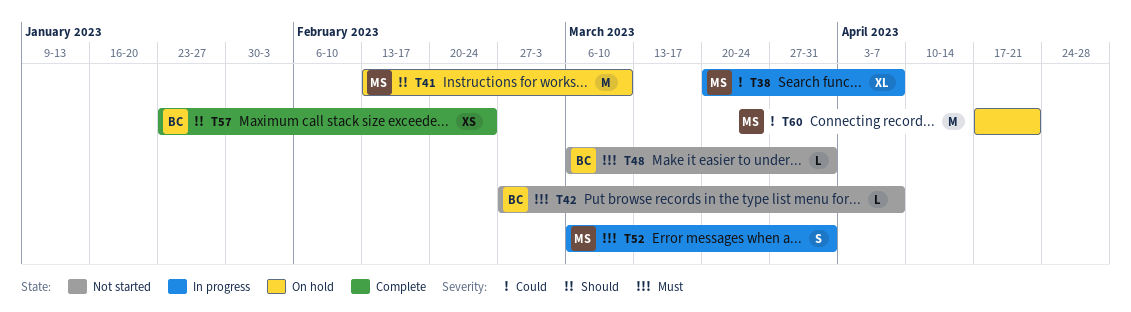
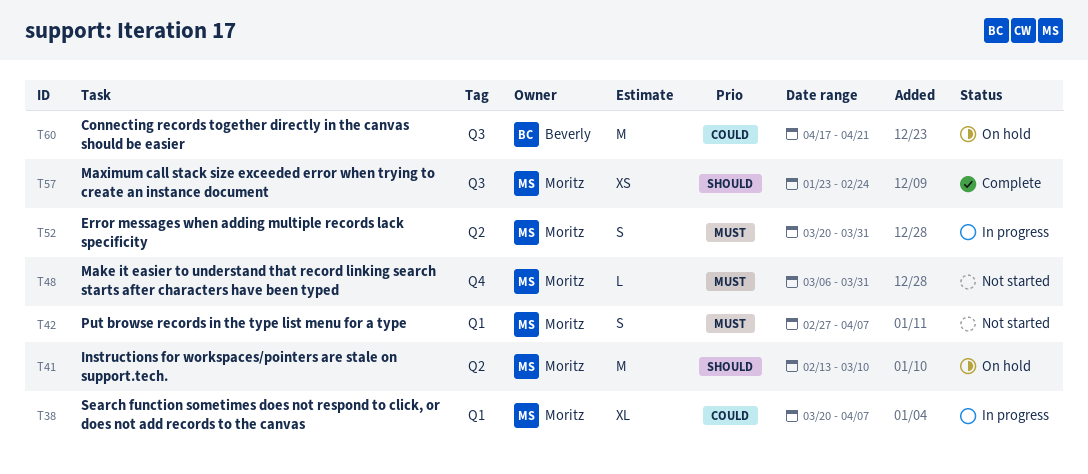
T42, owner: Beverly -> Moritz
T42, estimate: L -> S
T48, owner: Beverly -> Moritz
T52, start: Mar 6 -> Mar 20
T57, owner: Beverly -> Moritz
T60, owner: Moritz -> Beverly

